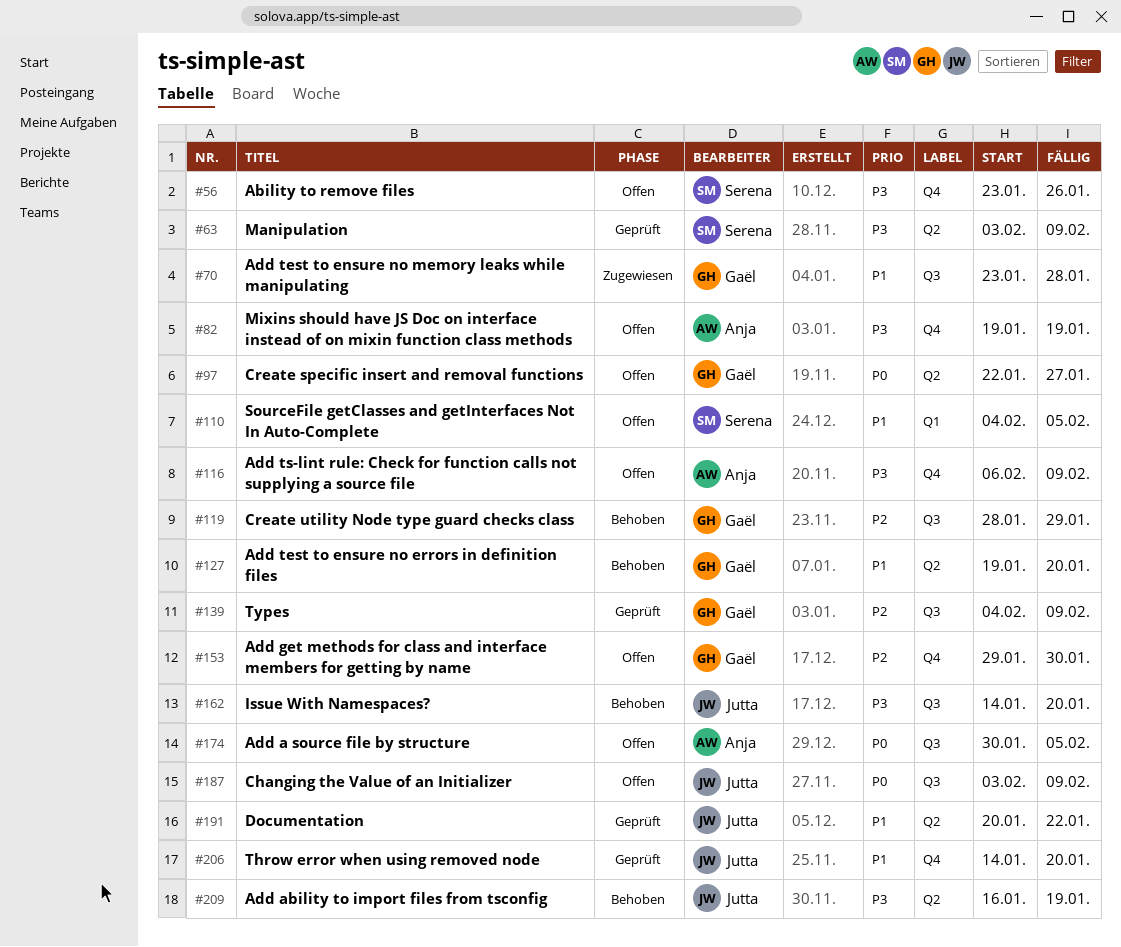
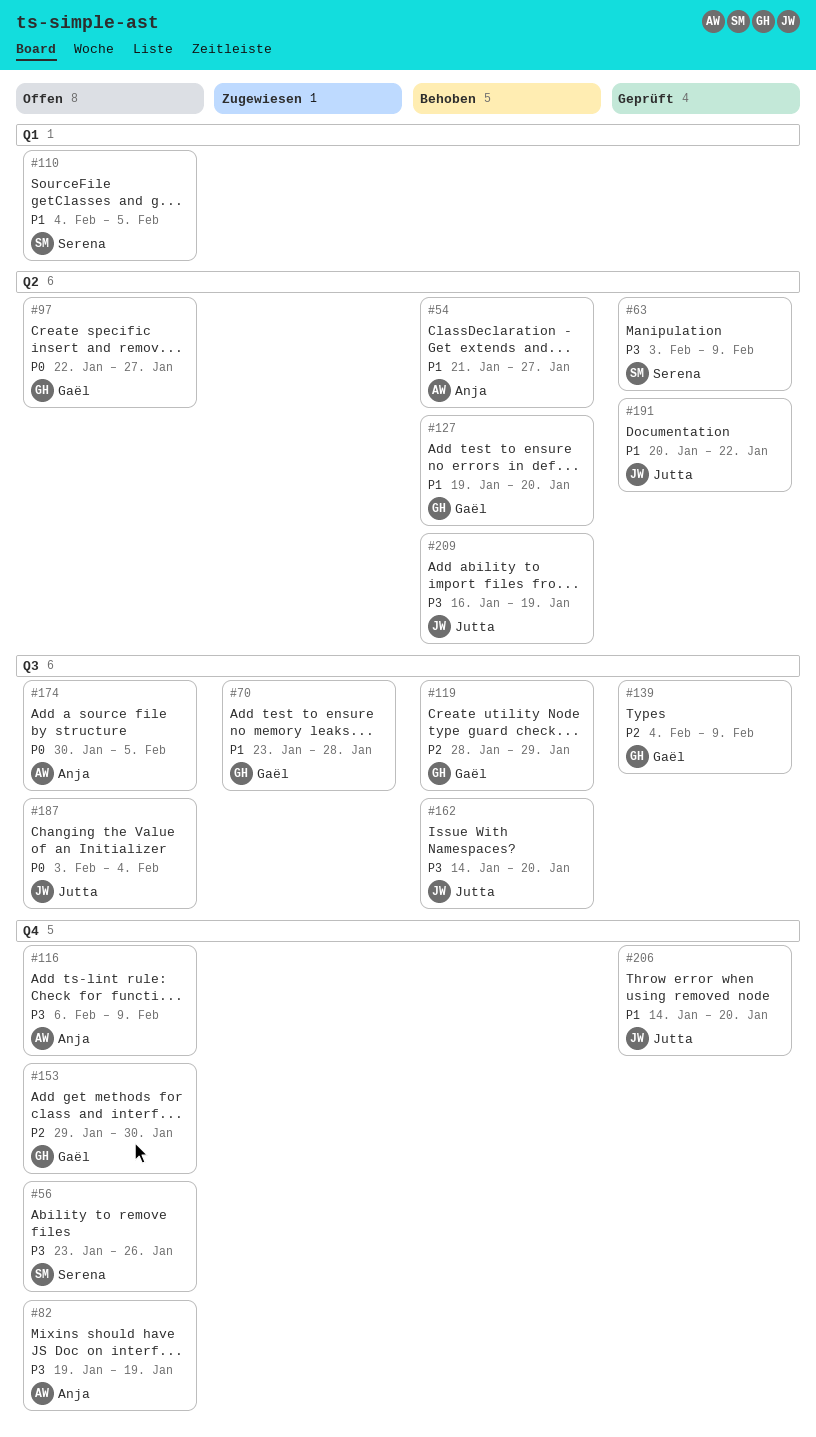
#54: none -> present
#187, due: Feb 9 -> Feb 4

